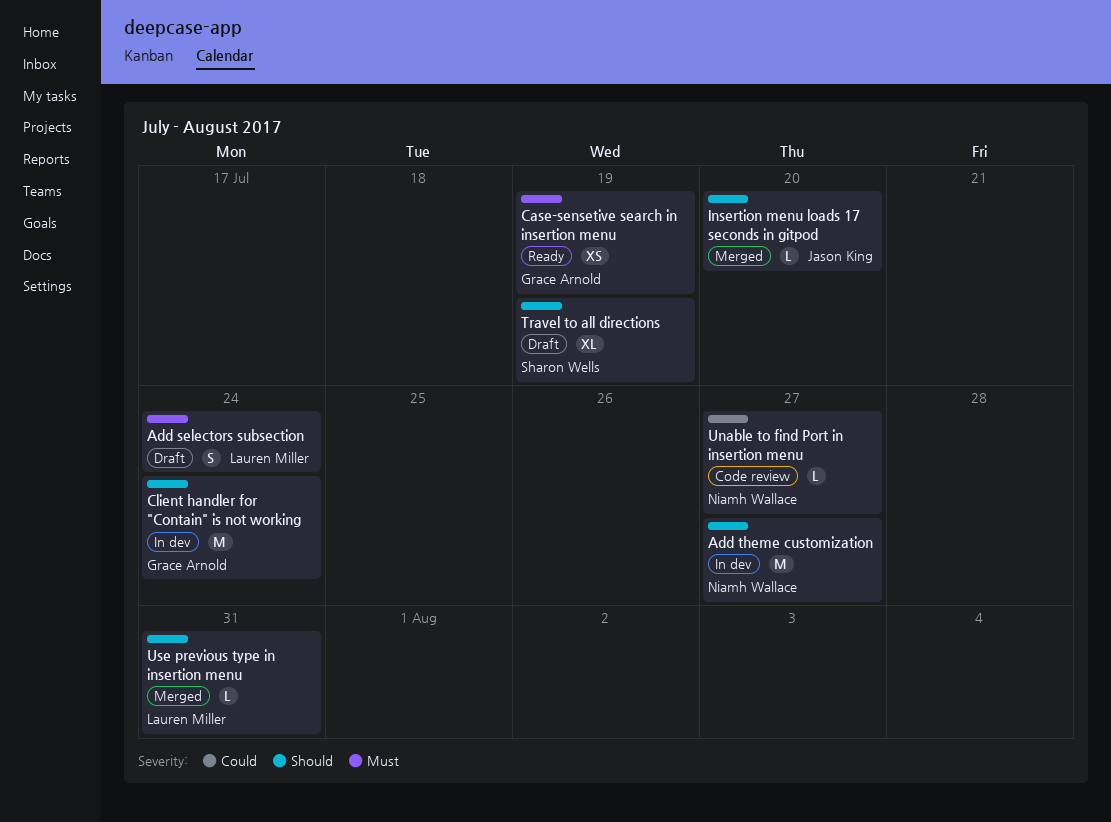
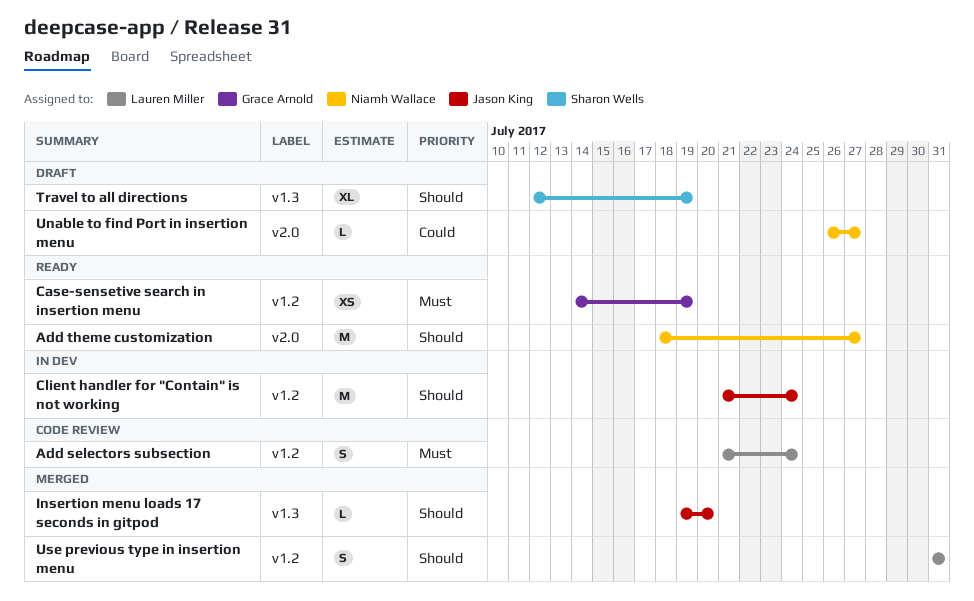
Add selectors subsection, status: Draft -> Code review
Add theme customization, status: In dev -> Ready
Client handler for "Contain" is not working, owner: Grace Arnold -> Jason King
Unable to find Port in insertion menu, status: Code review -> Draft
Use previous type in insertion menu, estimate: L -> S

